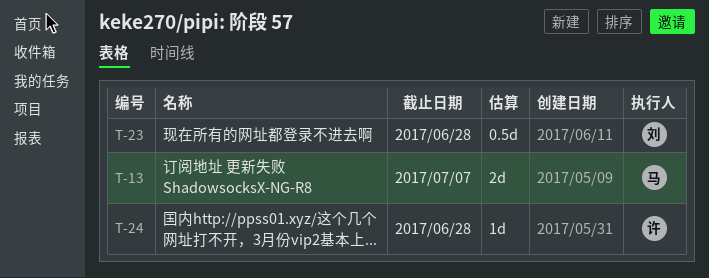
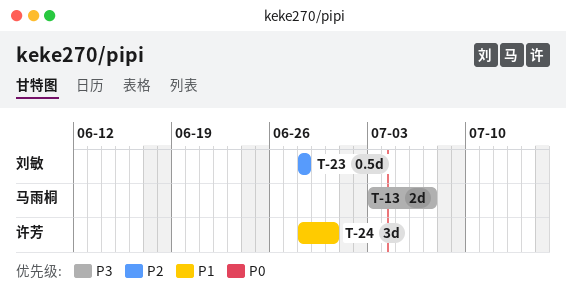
T-24, estimate: 1d -> 3d
T-24, due: Jun 28 -> Jun 30

